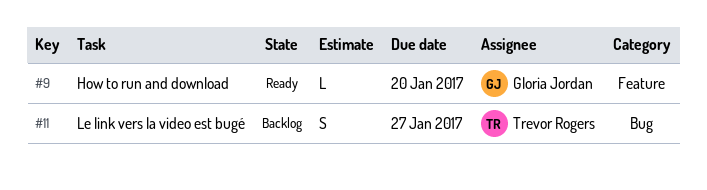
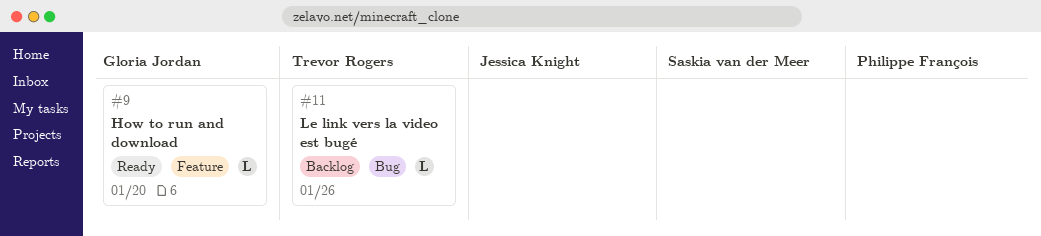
#11, estimate: S -> L
#11, due: Jan 27 -> Jan 26

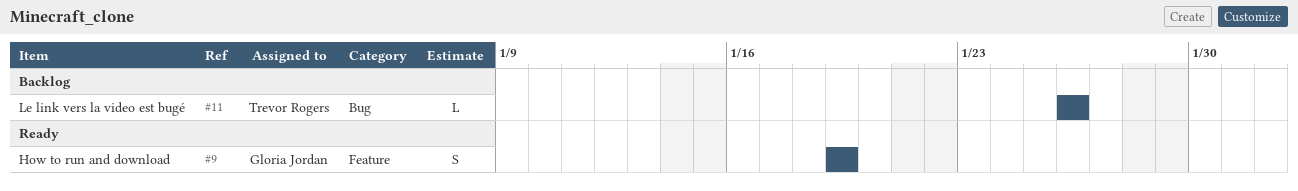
#9, estimate: L -> S
#9, due: Jan 20 -> Jan 19

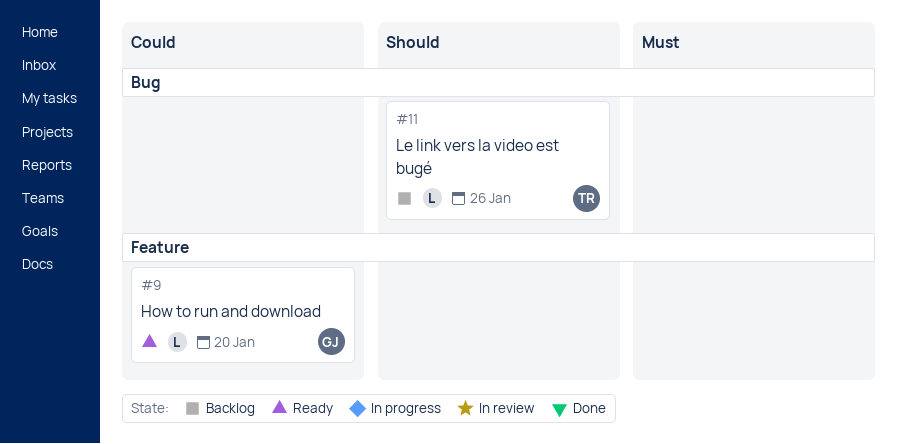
#9, estimate: S -> L
#9, due: Jan 19 -> Jan 20

